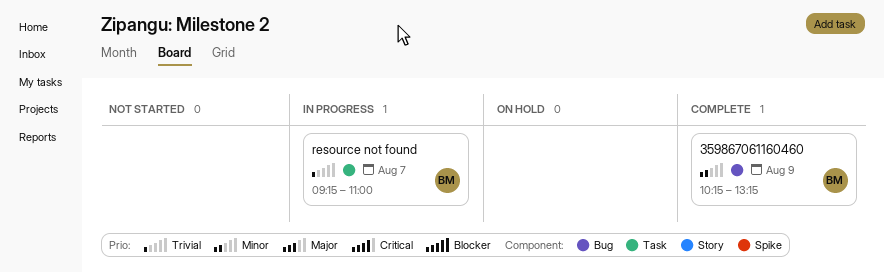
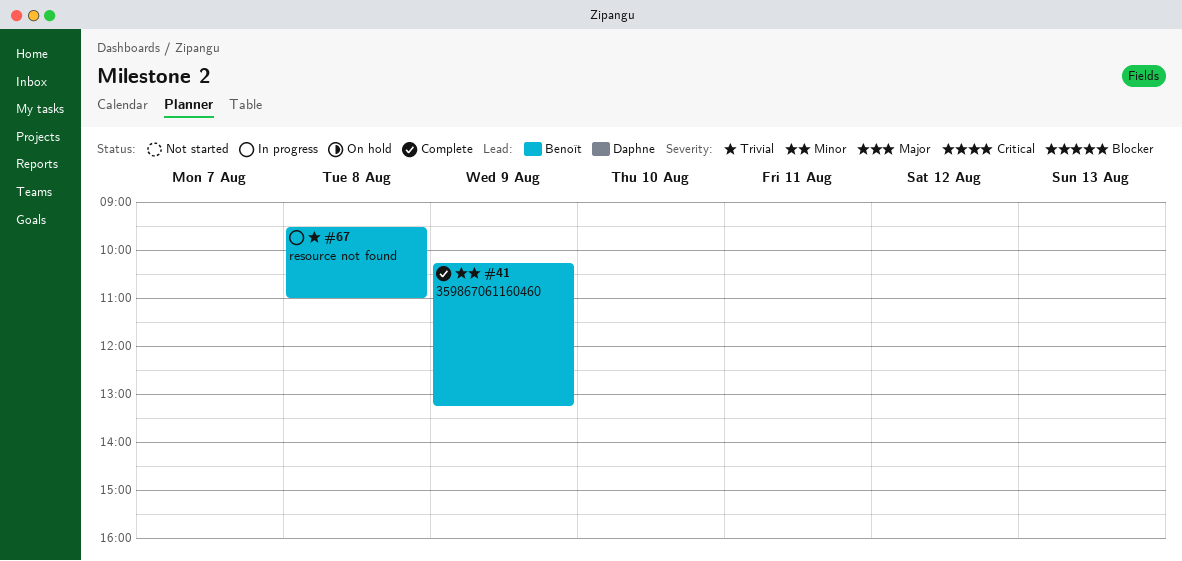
resource not found, day: Aug 7 -> Aug 8
resource not found, begins: 09:15 -> 09:30

